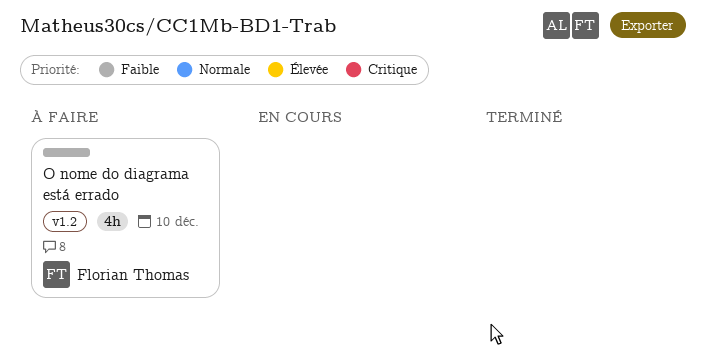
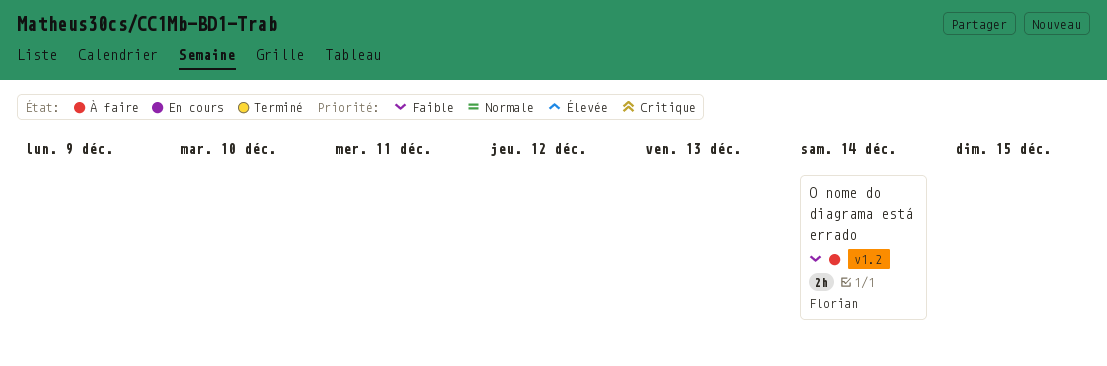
O nome do diagrama está errado, estimate: 4h -> 2h
O nome do diagrama está errado, due: Dec 10 -> Dec 14

